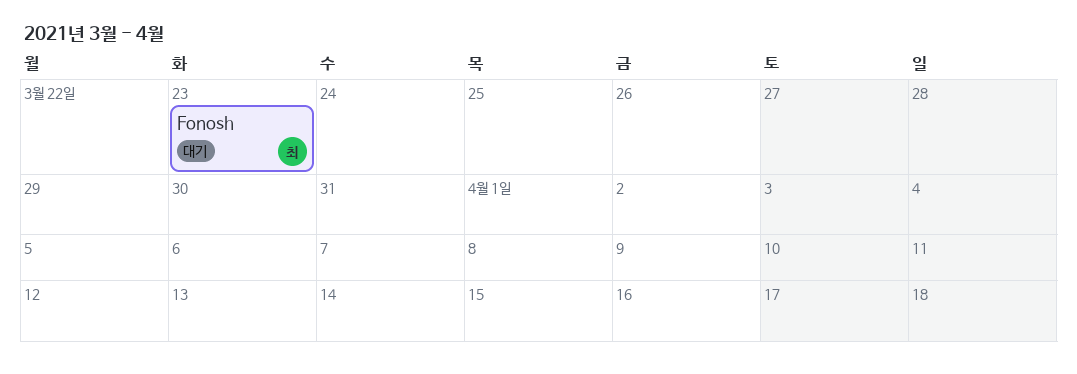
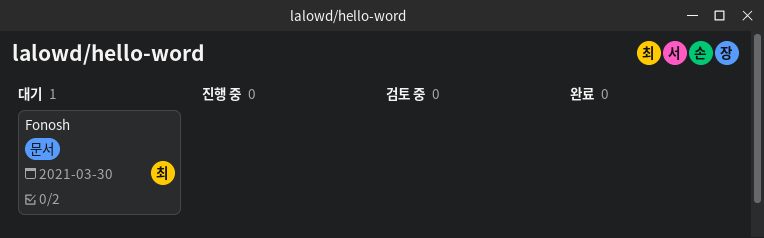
Fonosh, due: Mar 23 -> Mar 30

